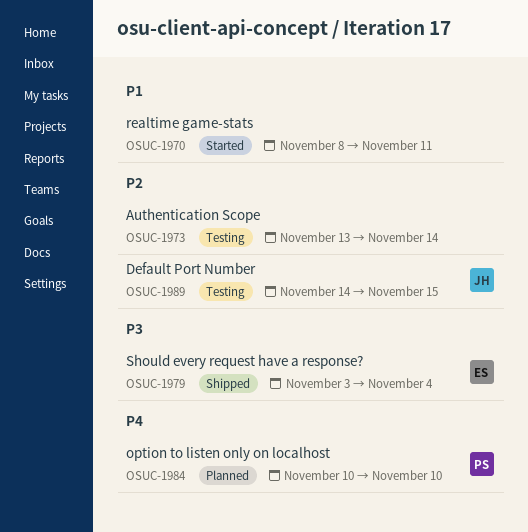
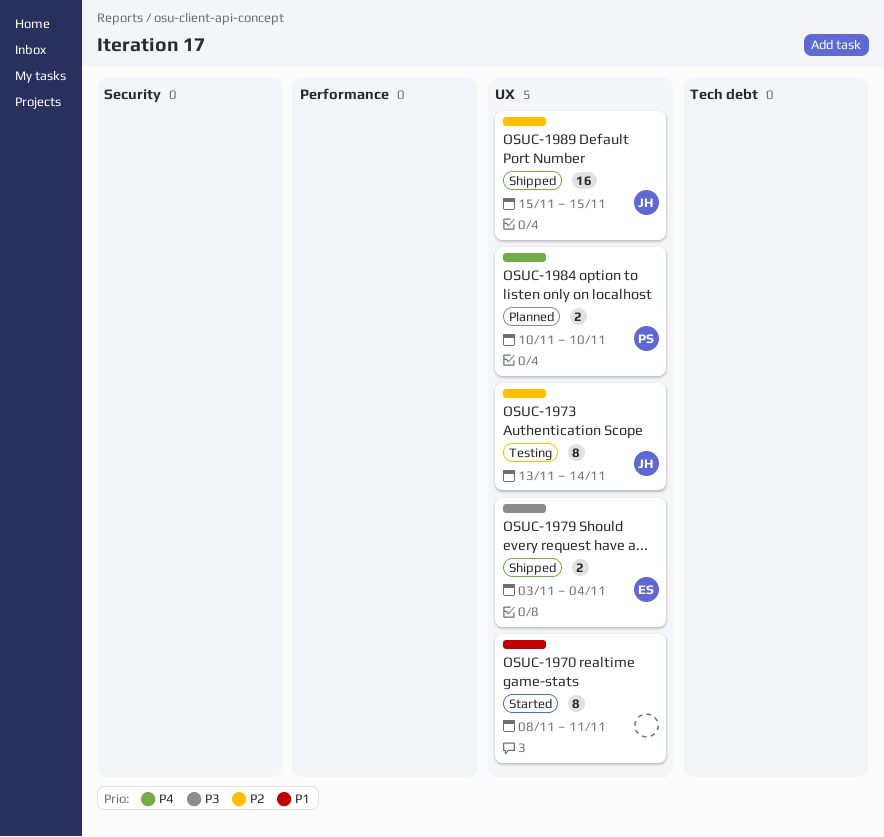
OSUC-1973, owner: none -> JH
OSUC-1989, status: Testing -> Shipped
OSUC-1989, start: Nov 14 -> Nov 15

